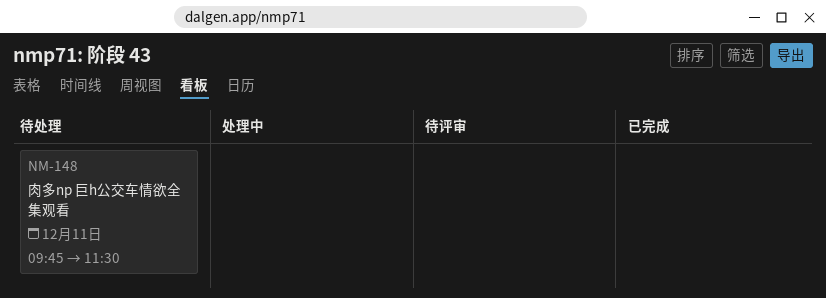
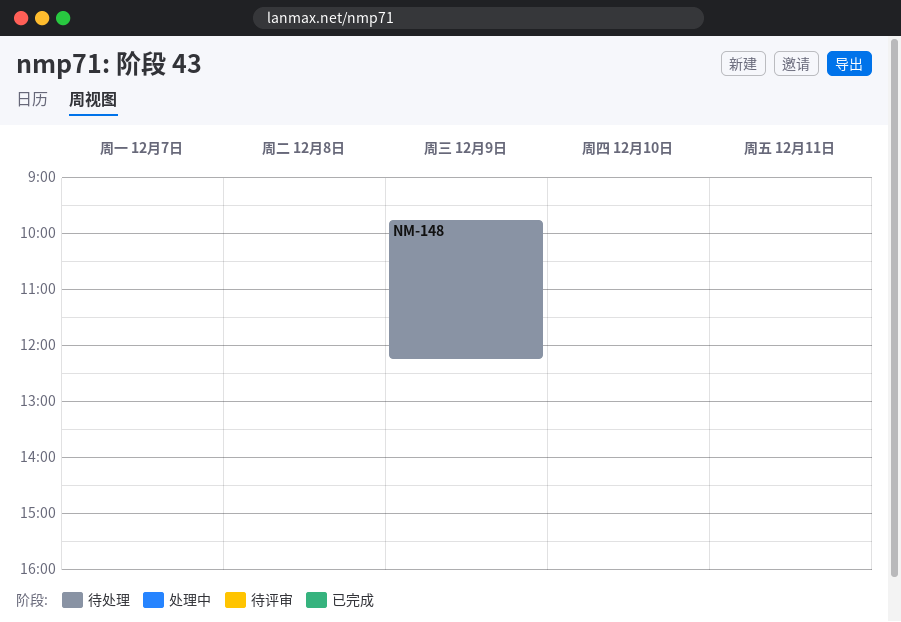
NM-148, day: Dec 11 -> Dec 9
NM-148, ends: 11:30 -> 12:15

